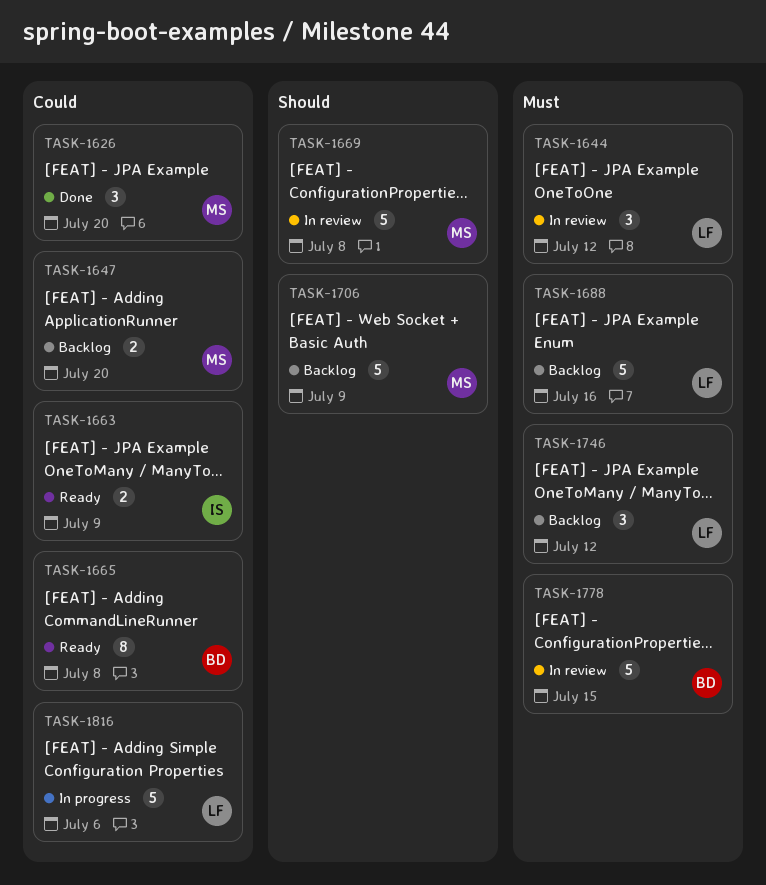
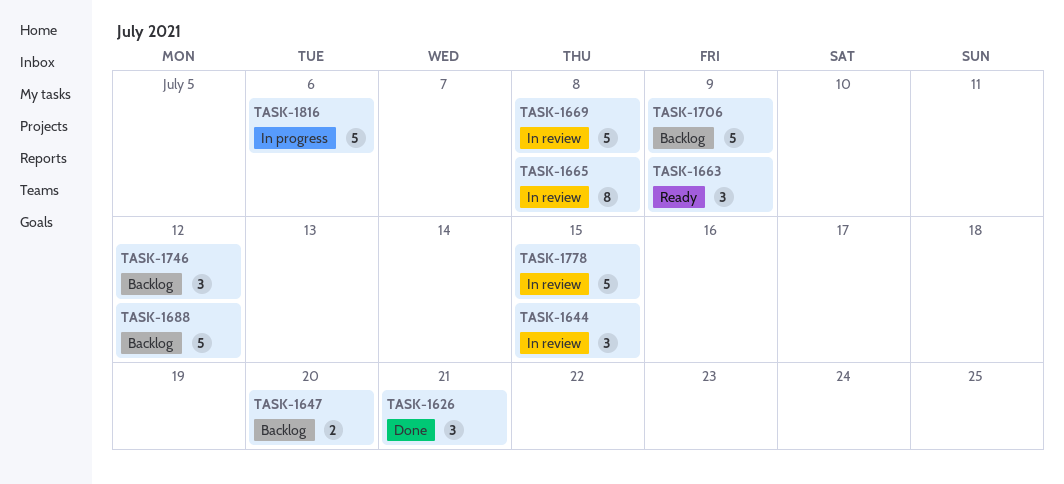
TASK-1626, due: Jul 20 -> Jul 21
TASK-1644, due: Jul 12 -> Jul 15
TASK-1663, estimate: 2 -> 3
TASK-1665, status: Ready -> In review
TASK-1688, due: Jul 16 -> Jul 12

